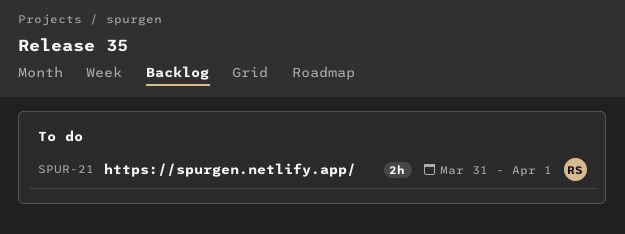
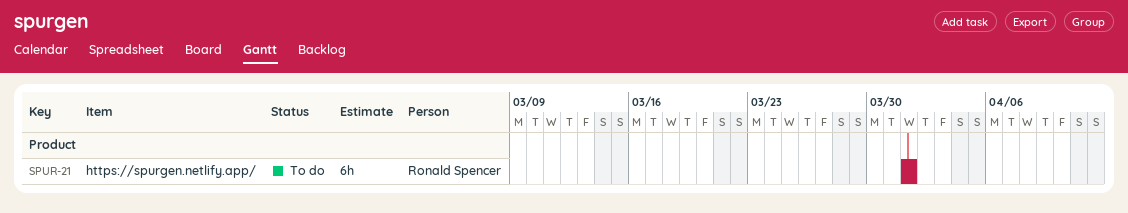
SPUR-21, estimate: 2h -> 6h
SPUR-21, start: Mar 31 -> Apr 1

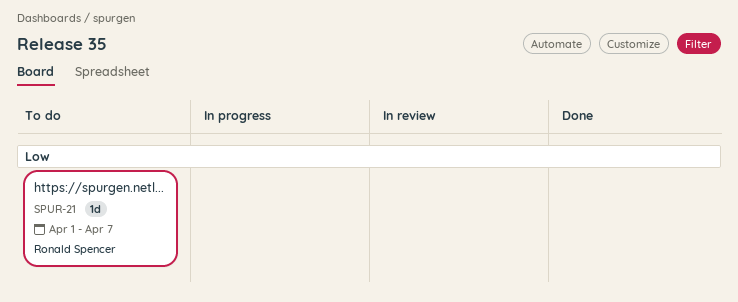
SPUR-21, estimate: 6h -> 1d
SPUR-21, due: Apr 1 -> Apr 7

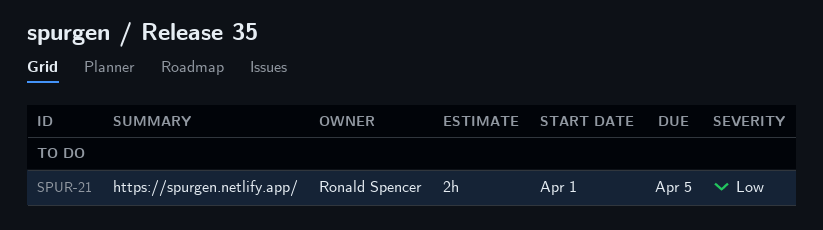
SPUR-21, estimate: 1d -> 2h
SPUR-21, due: Apr 7 -> Apr 5

